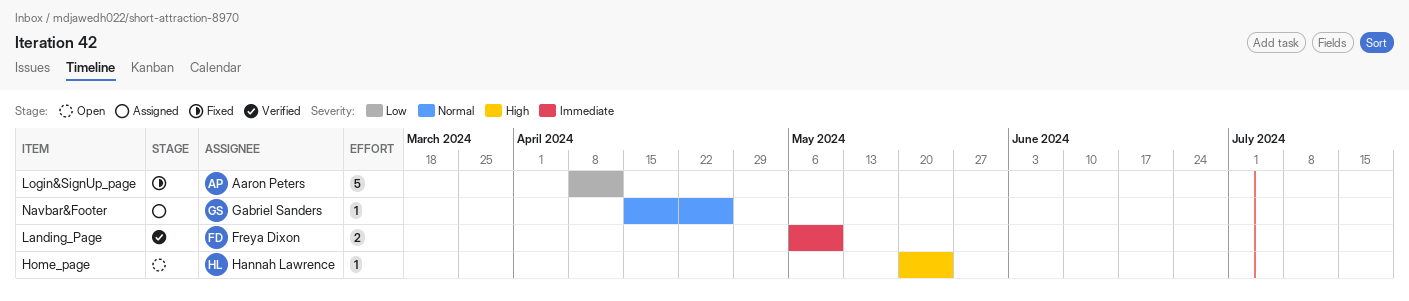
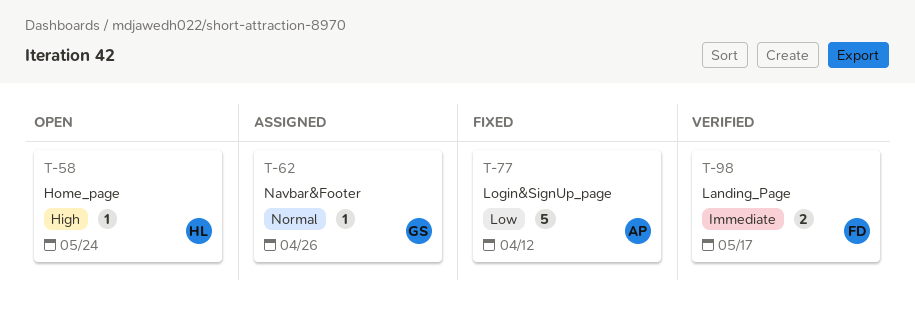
Landing_Page, due: May 10 -> May 17

